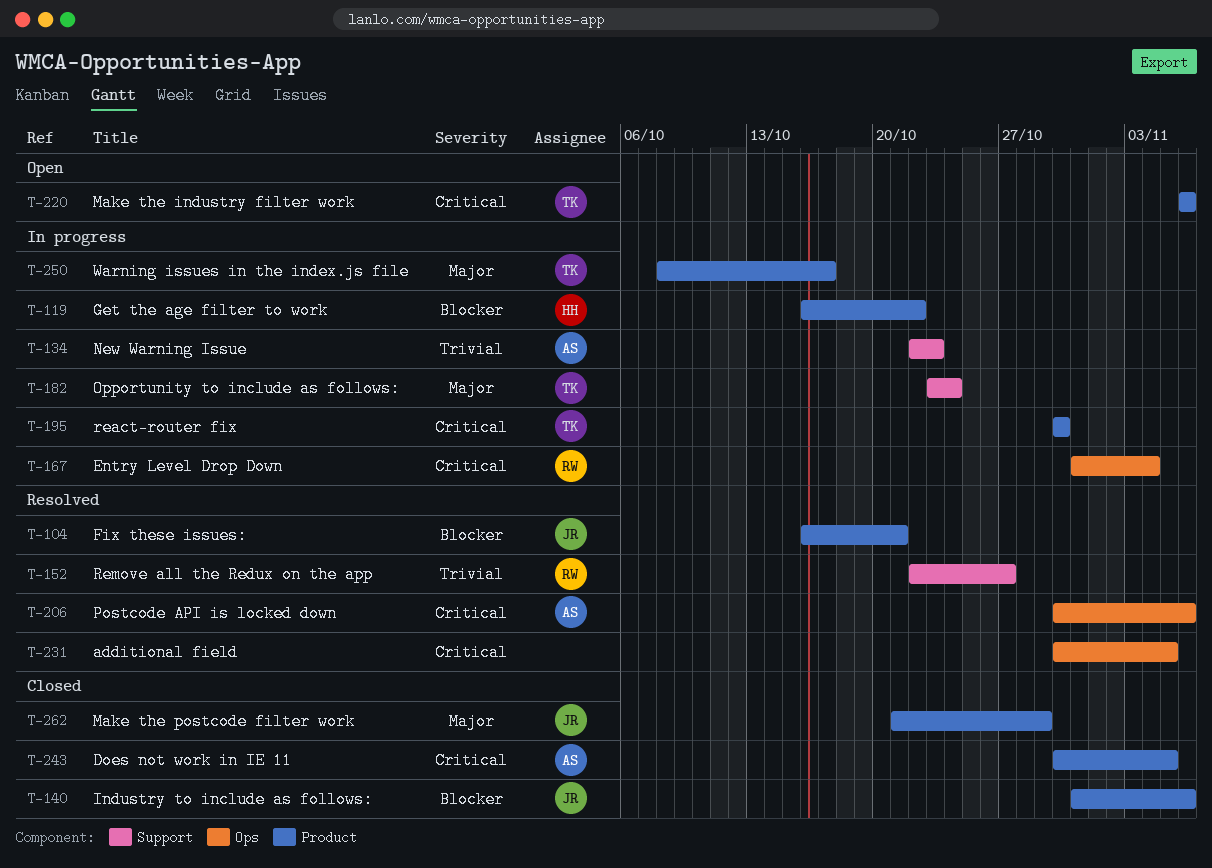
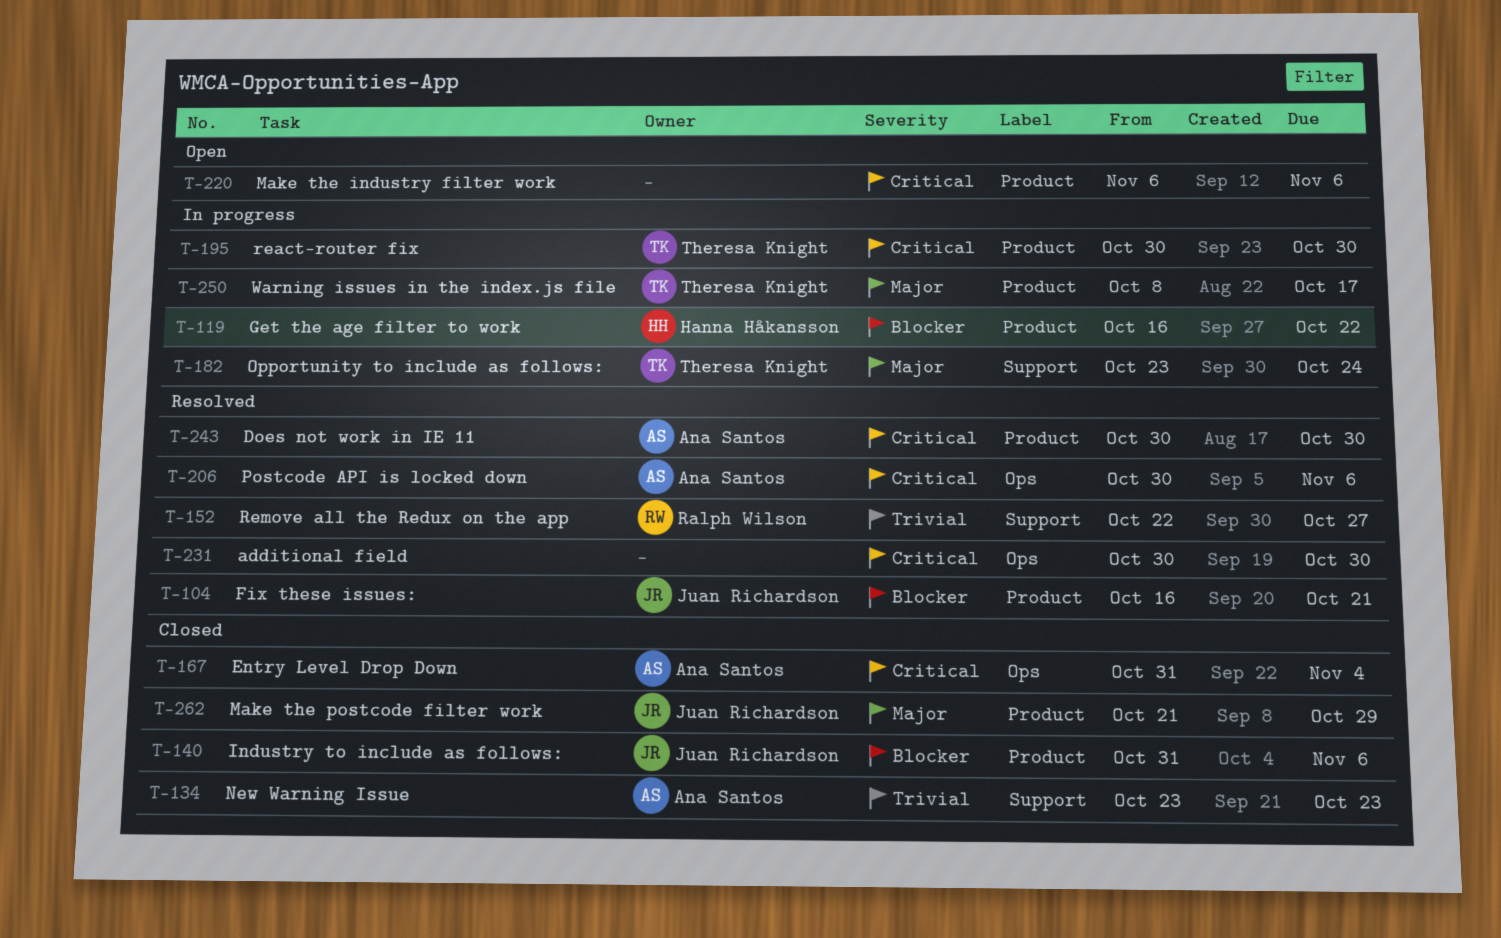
T-134, status: In progress -> Closed
T-134, start: Oct 22 -> Oct 23
T-167, status: In progress -> Closed
T-167, owner: Ralph Wilson -> Ana Santos
T-220, owner: Theresa Knight -> none
T-231, due: Nov 5 -> Oct 30
T-243, status: Closed -> Resolved
T-243, due: Nov 5 -> Oct 30

